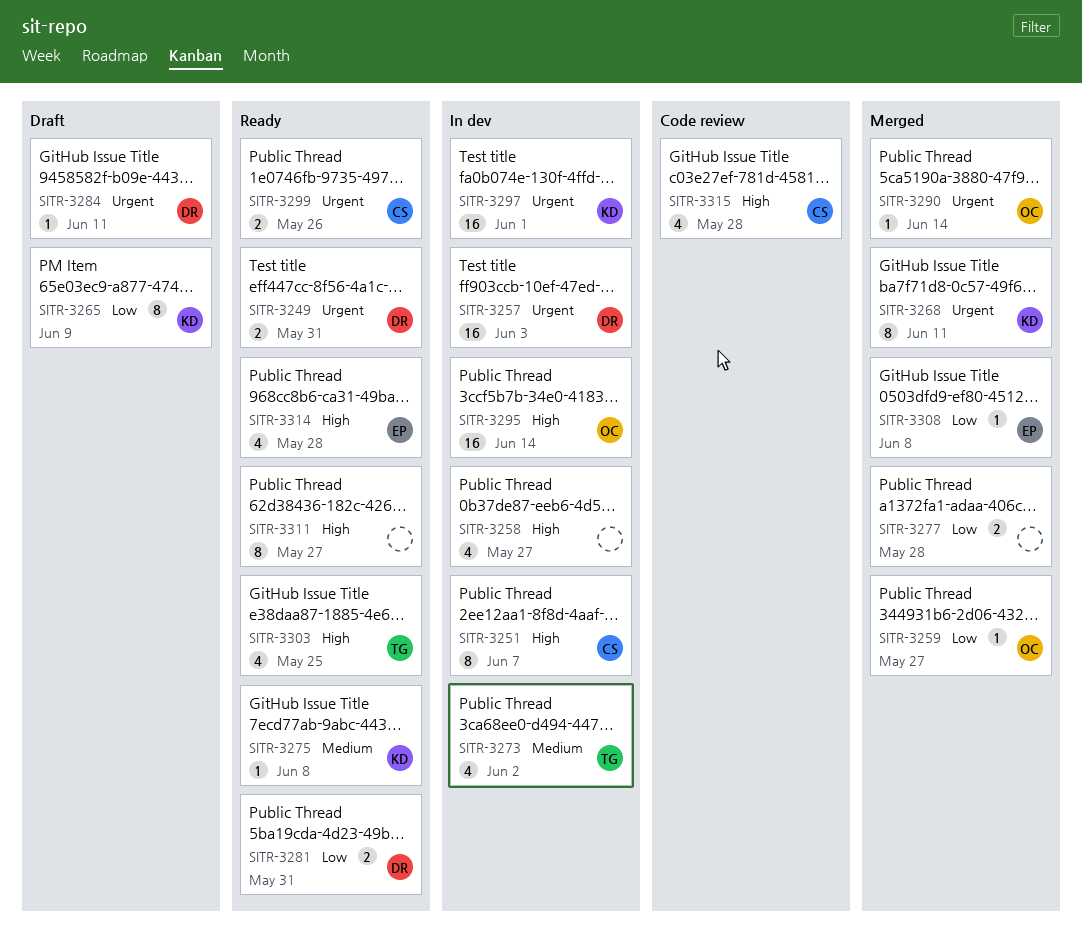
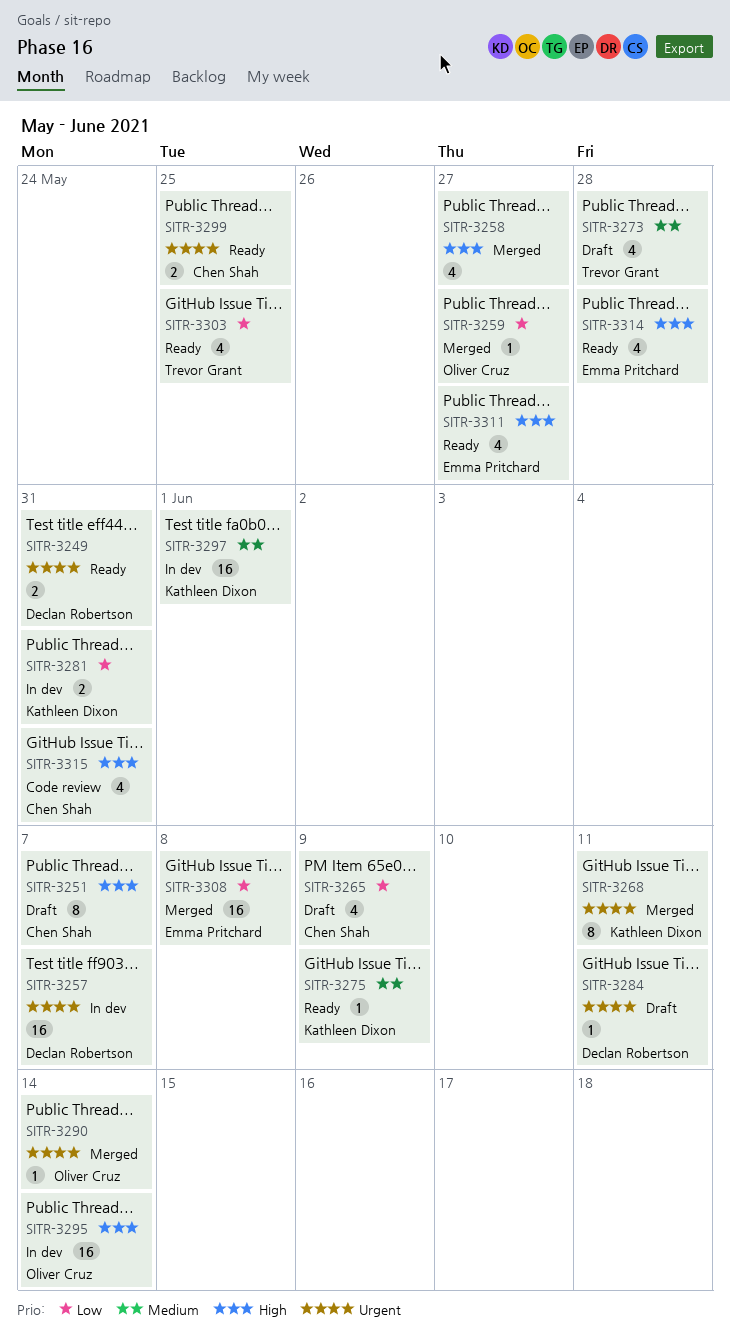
SITR-3251, status: In dev -> Draft
SITR-3257, due: Jun 3 -> Jun 7
SITR-3258, status: In dev -> Merged
SITR-3265, owner: Kathleen Dixon -> Chen Shah
SITR-3265, estimate: 8 -> 4
SITR-3273, status: In dev -> Draft
SITR-3273, due: Jun 2 -> May 28
SITR-3275, due: Jun 8 -> Jun 9
SITR-3277: present -> none
SITR-3281, status: Ready -> In dev
SITR-3281, owner: Declan Robertson -> Kathleen Dixon
SITR-3297, priority: Urgent -> Medium
SITR-3299, due: May 26 -> May 25
SITR-3303, priority: High -> Low
SITR-3308, estimate: 1 -> 16
SITR-3311, owner: none -> Emma Pritchard
SITR-3311, estimate: 8 -> 4
SITR-3315, due: May 28 -> May 31

